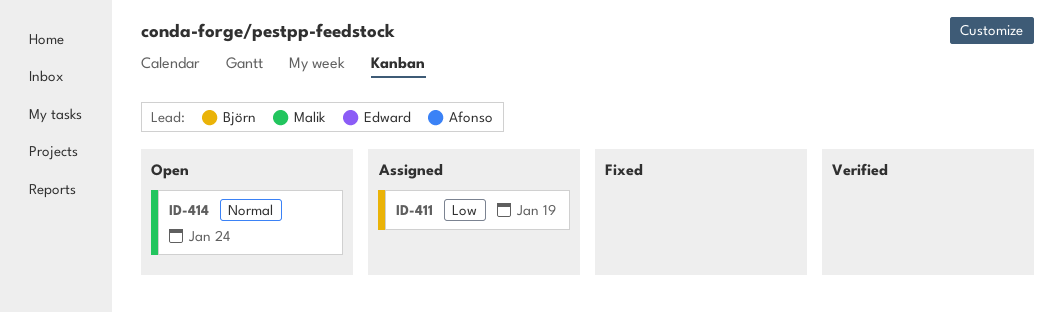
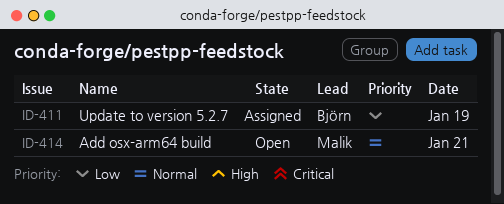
ID-414, day: Jan 24 -> Jan 21

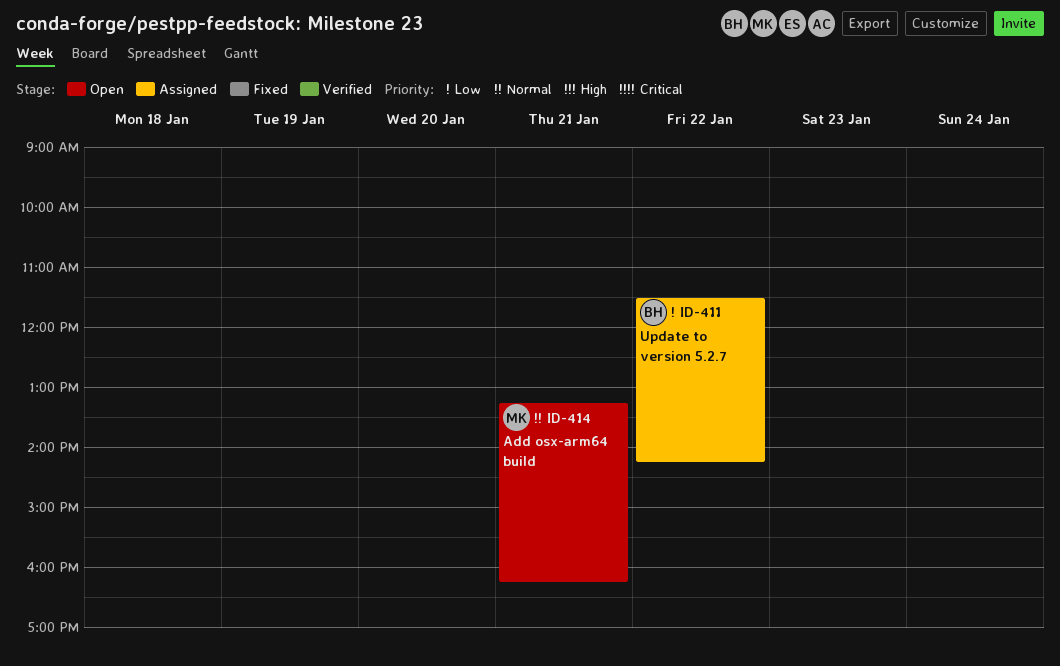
ID-411, day: Jan 19 -> Jan 22

